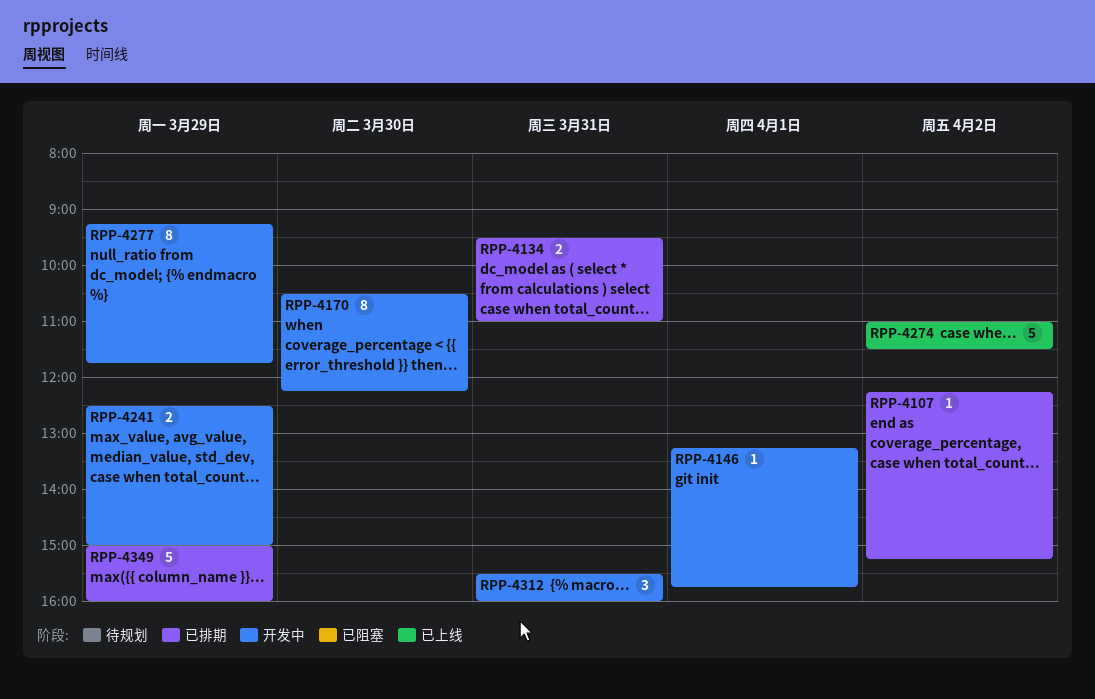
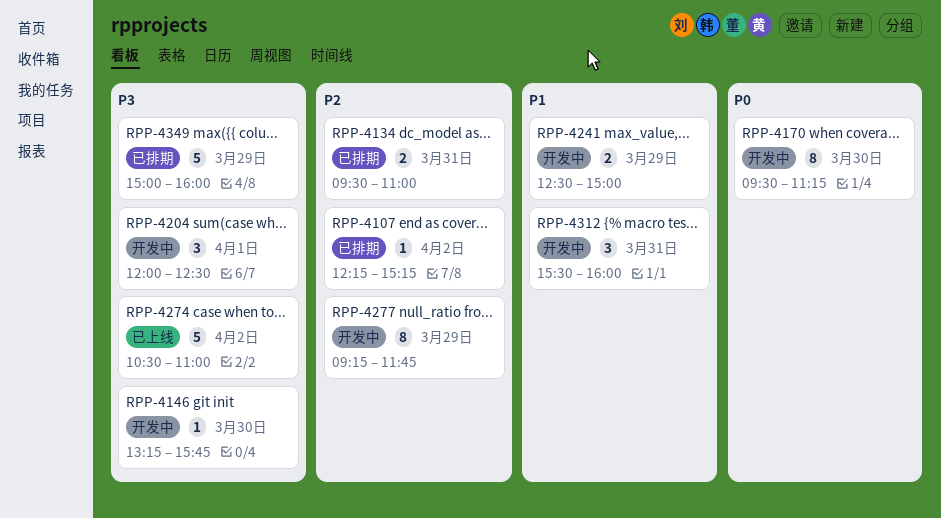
RPP-4146, day: Apr 1 -> Mar 30
RPP-4170, begins: 10:30 -> 09:30
RPP-4170, ends: 12:15 -> 11:15
RPP-4204: none -> present
RPP-4274, begins: 11:00 -> 10:30
RPP-4274, ends: 11:30 -> 11:00

